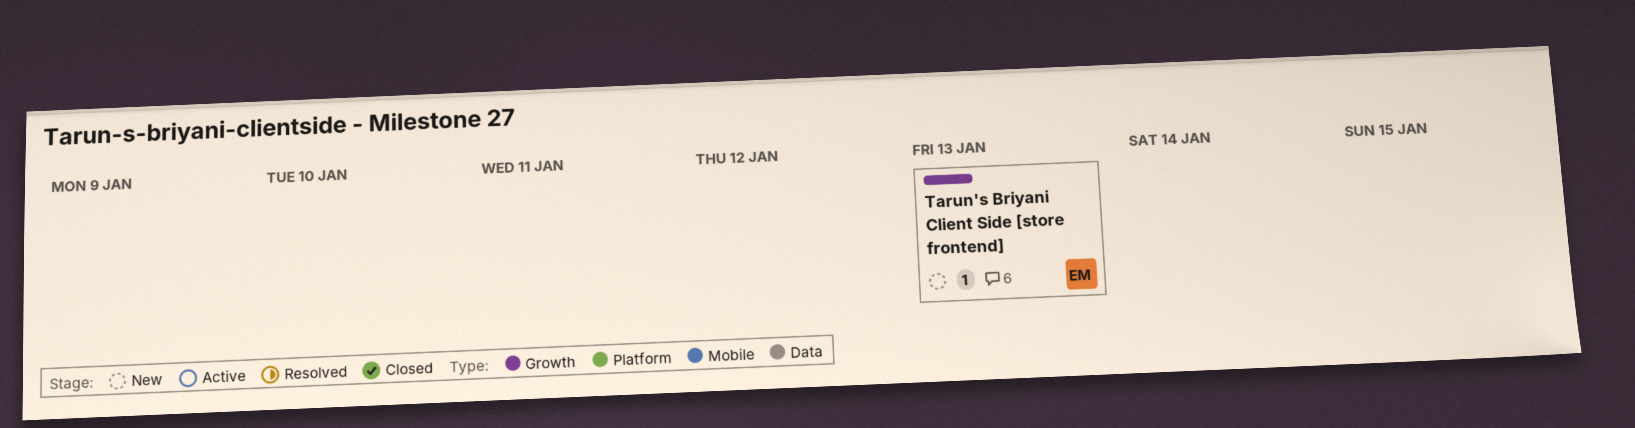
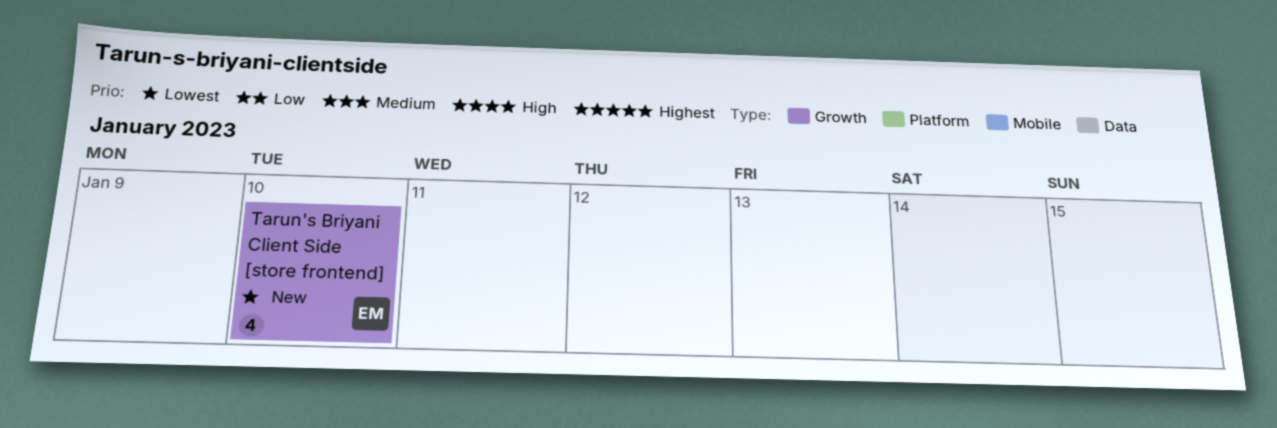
Tarun's Briyani Client Side [store frontend], estimate: 1 -> 4
Tarun's Briyani Client Side [store frontend], due: Jan 13 -> Jan 10

